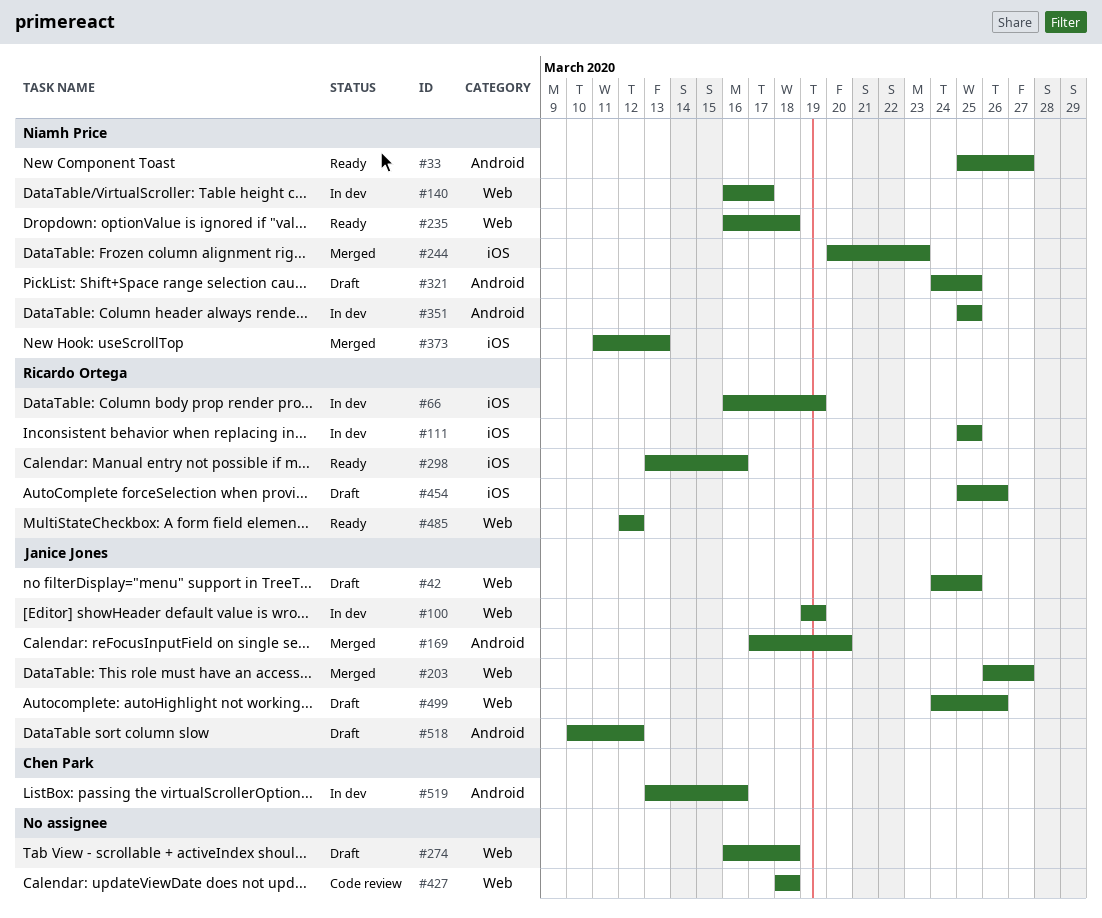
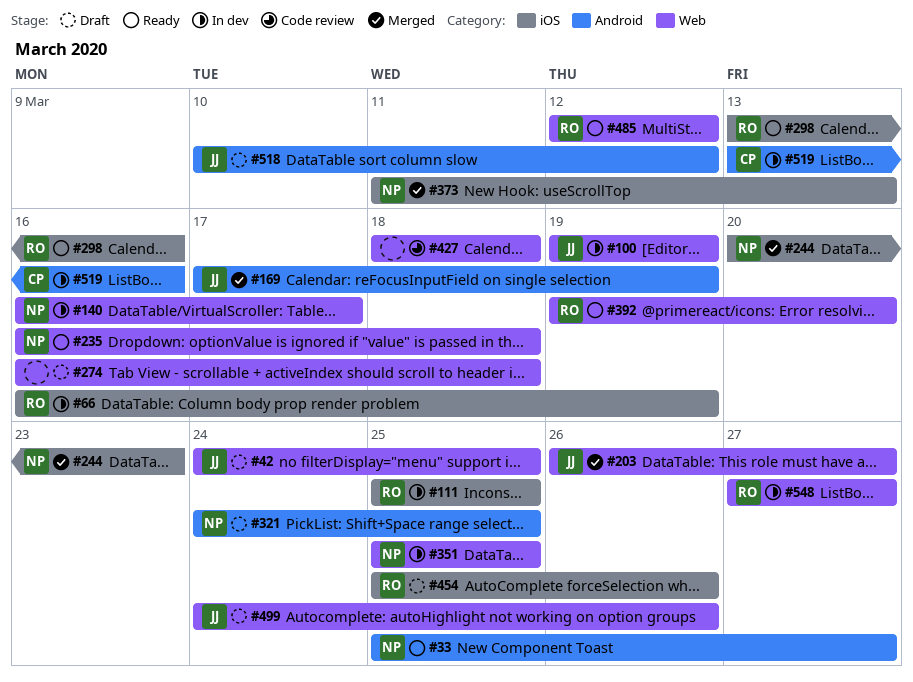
#169, due: Mar 20 -> Mar 19
#351, label: Android -> Web
#392: none -> present
#548: none -> present

